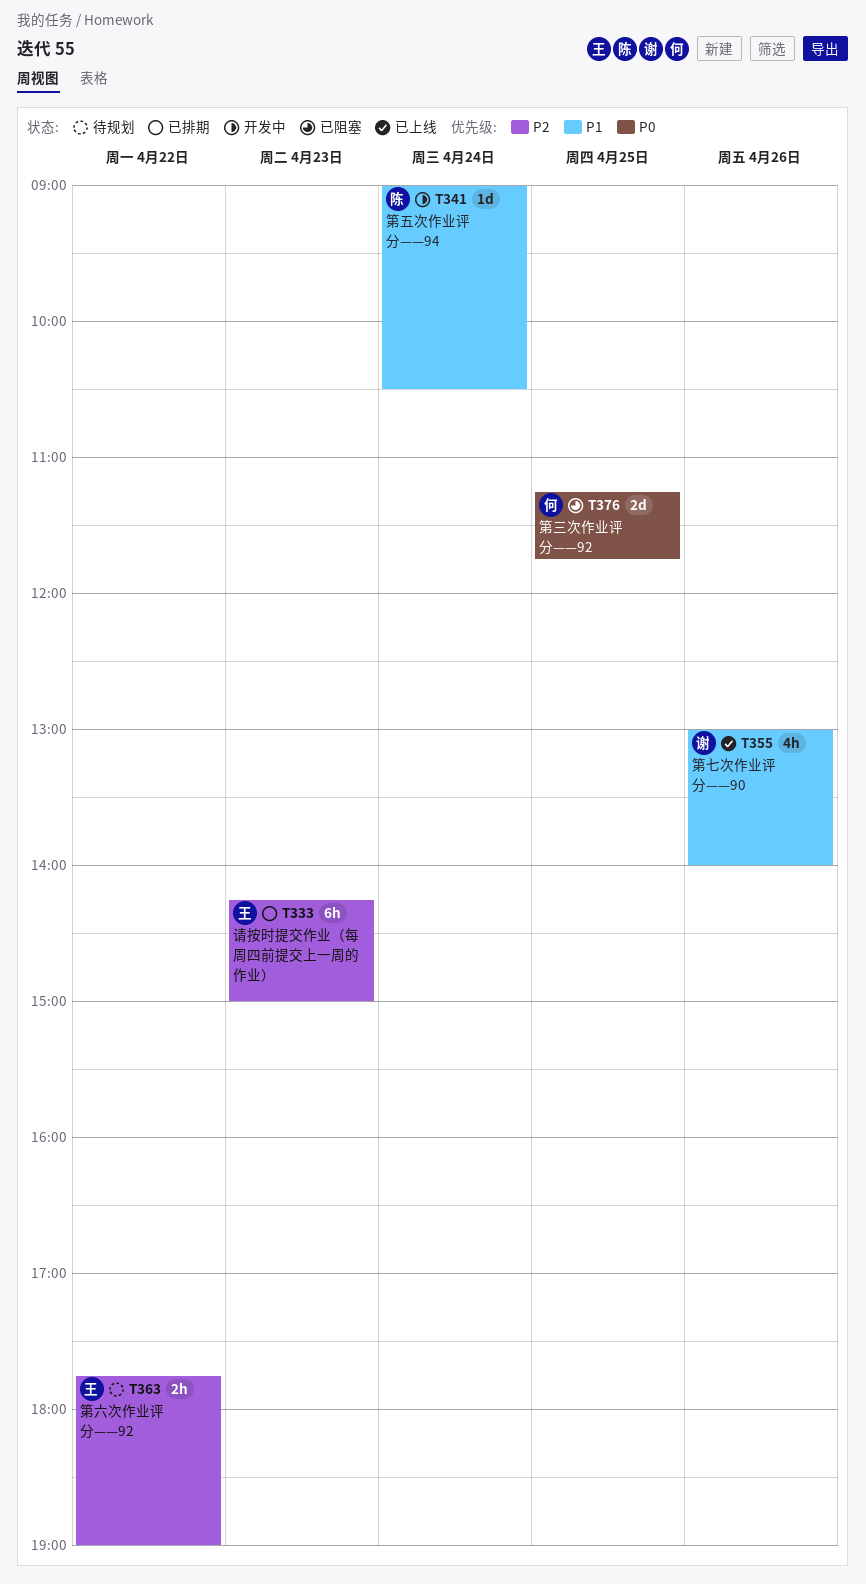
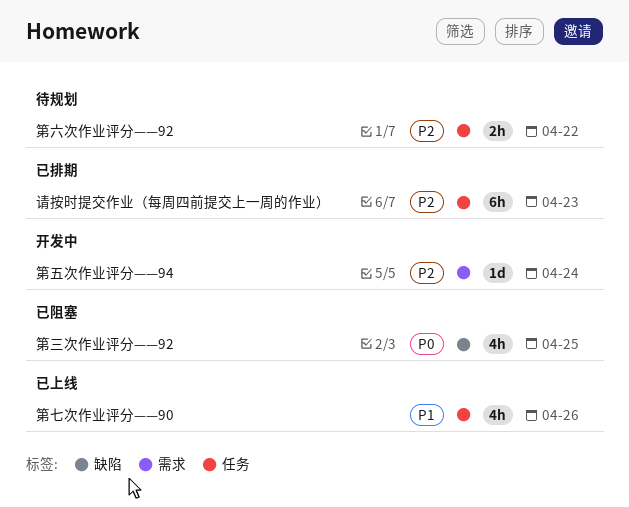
第三次作业评分——92, estimate: 2d -> 4h
第五次作业评分——94, priority: P1 -> P2

